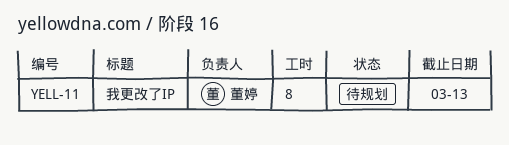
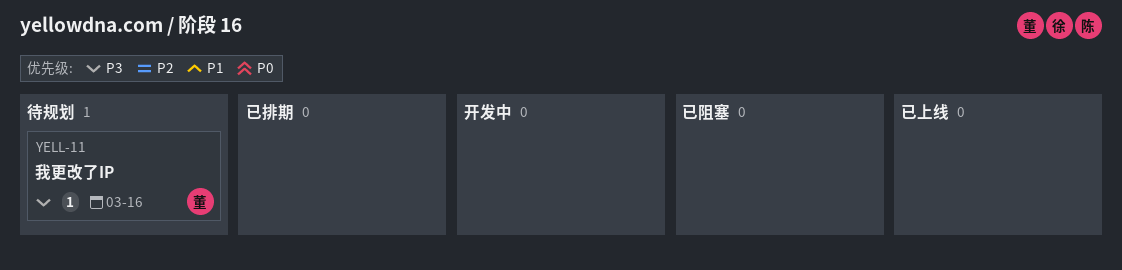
YELL-11, estimate: 8 -> 1
YELL-11, due: Mar 13 -> Mar 16

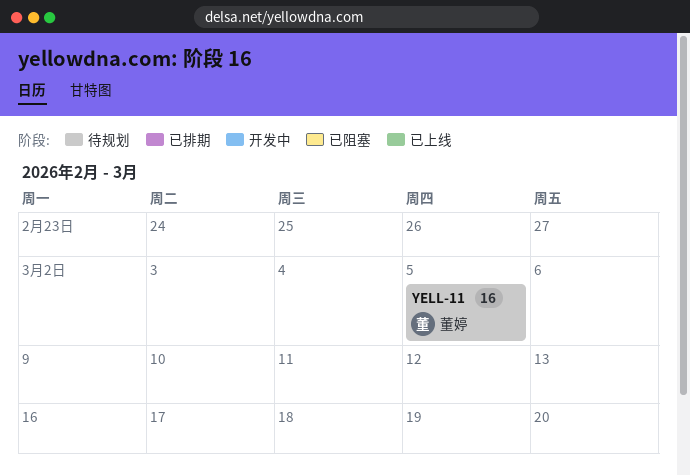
YELL-11, estimate: 1 -> 16
YELL-11, due: Mar 16 -> Mar 5

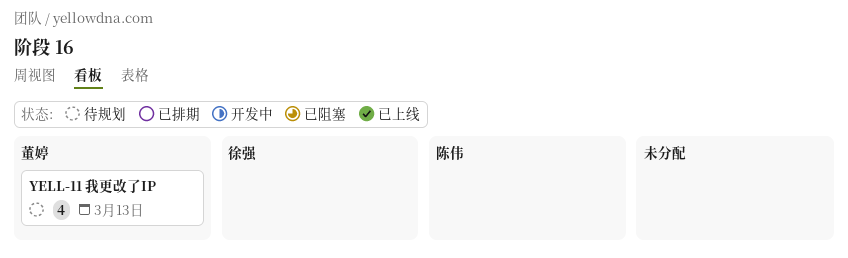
YELL-11, estimate: 16 -> 4
YELL-11, due: Mar 5 -> Mar 13

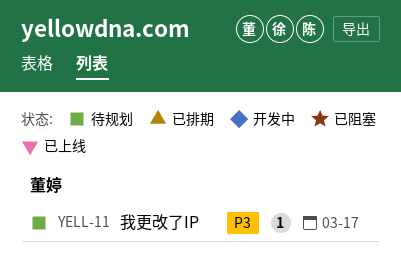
YELL-11, estimate: 4 -> 1
YELL-11, due: Mar 13 -> Mar 17

